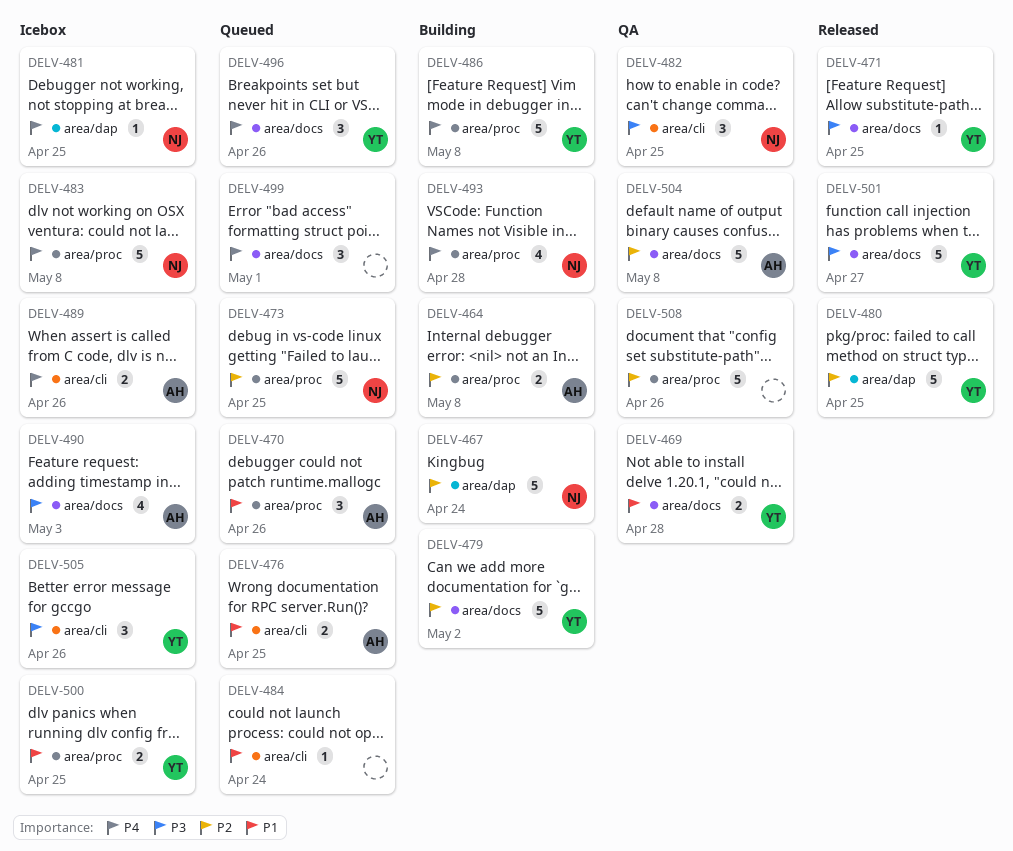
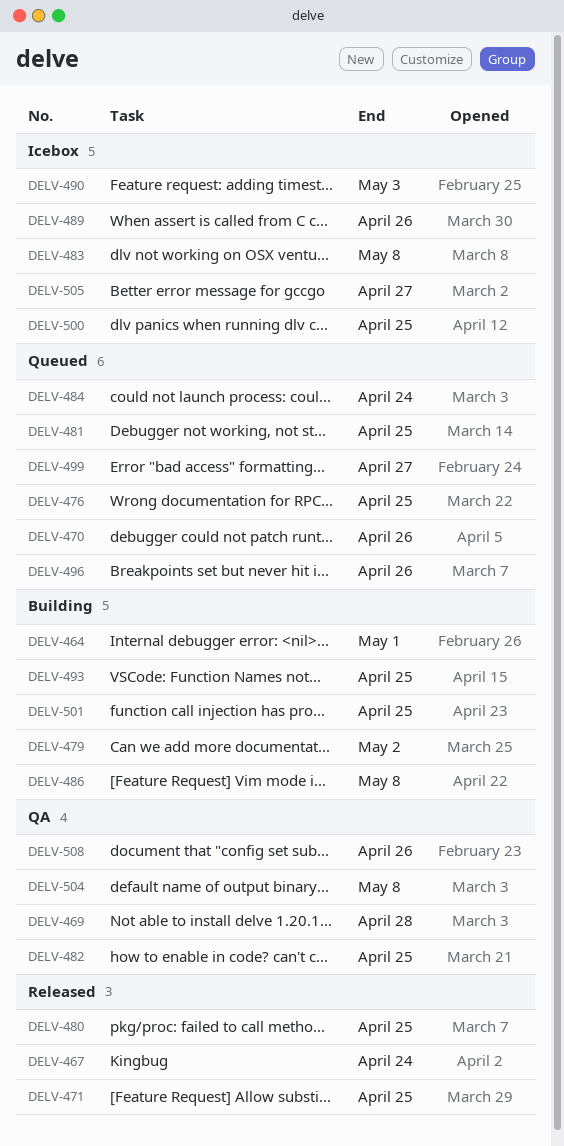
DELV-464, due: May 8 -> May 1
DELV-467, status: Building -> Released
DELV-473: present -> none
DELV-481, status: Icebox -> Queued
DELV-493, due: Apr 28 -> Apr 25
DELV-499, due: May 1 -> Apr 27
DELV-501, status: Released -> Building
DELV-501, due: Apr 27 -> Apr 25
DELV-505, due: Apr 26 -> Apr 27

